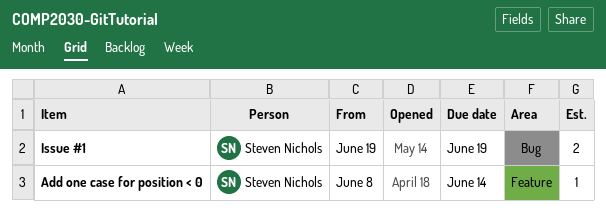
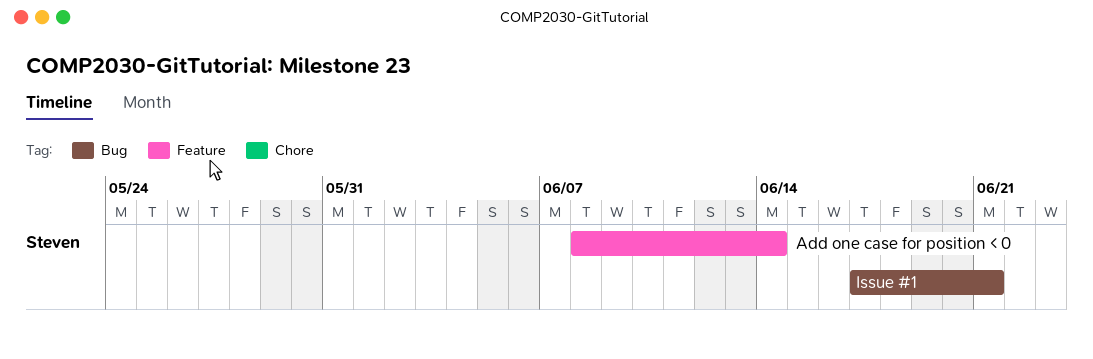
Issue #1, start: Jun 19 -> Jun 17
Issue #1, due: Jun 19 -> Jun 21

